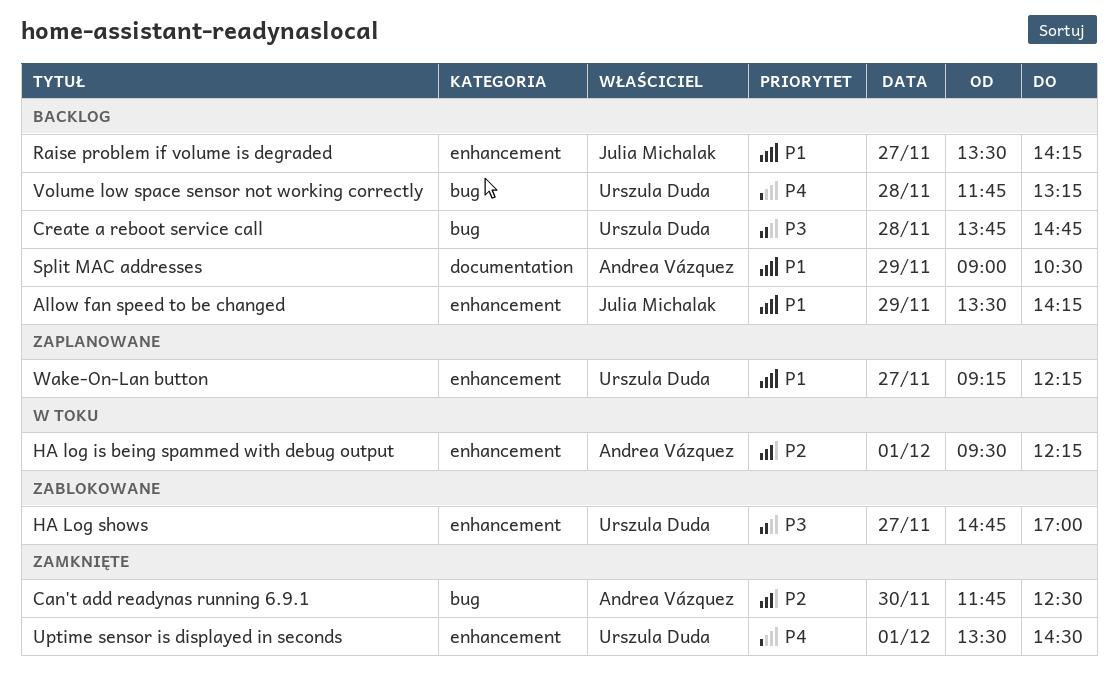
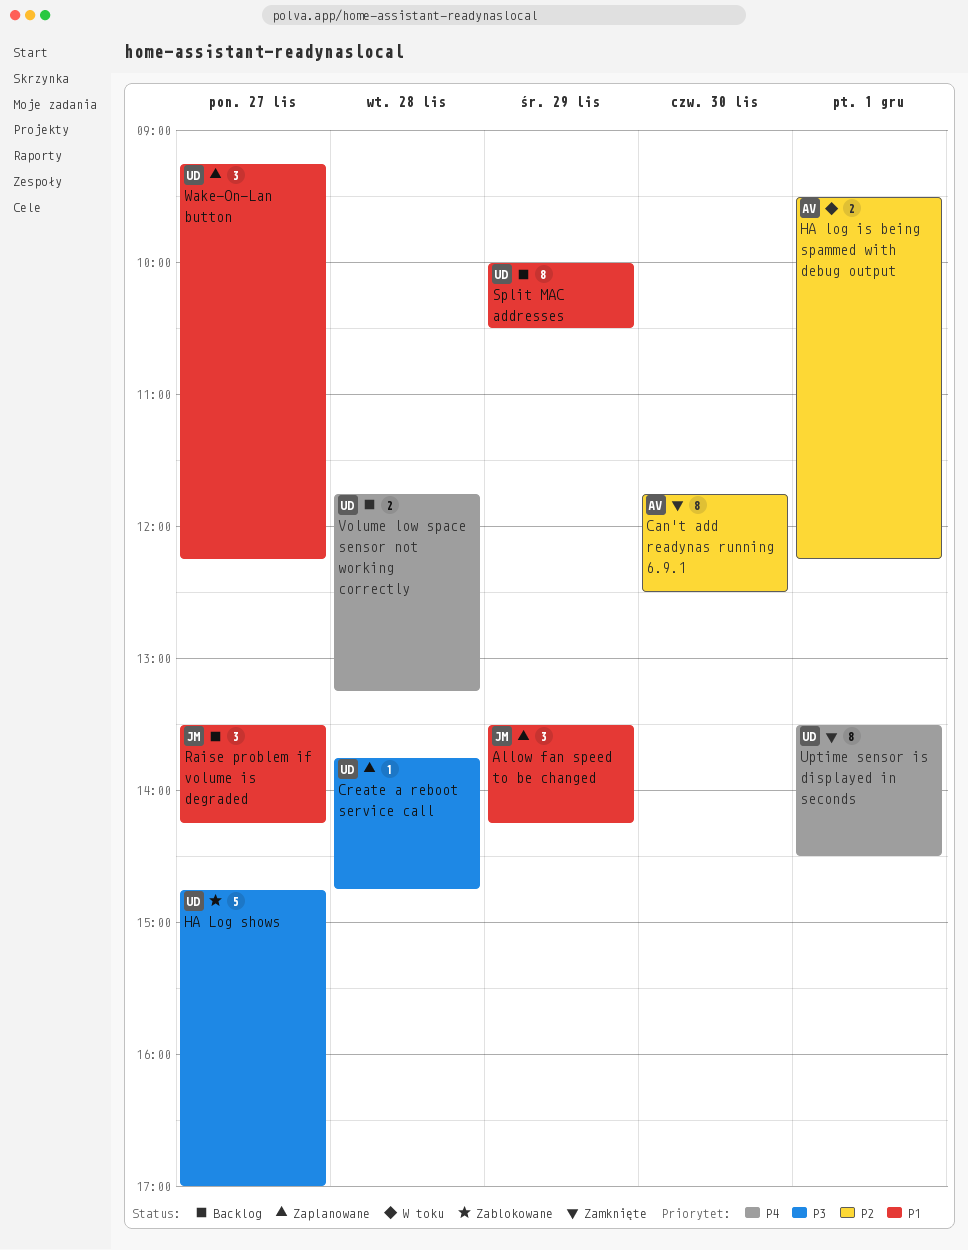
Allow fan speed to be changed, status: Backlog -> Zaplanowane
Create a reboot service call, status: Backlog -> Zaplanowane
Split MAC addresses, owner: Andrea Vázquez -> Urszula Duda
Split MAC addresses, begins: 09:00 -> 10:00

